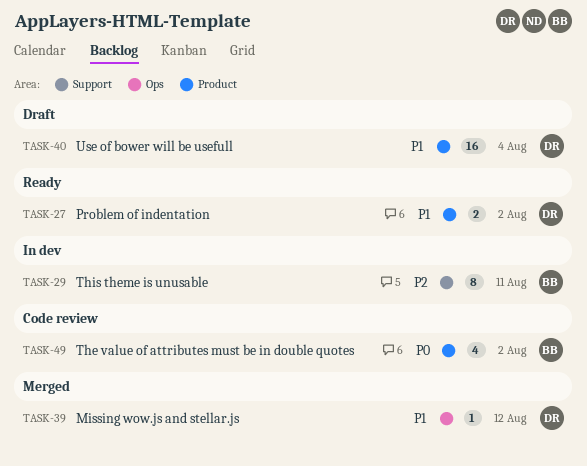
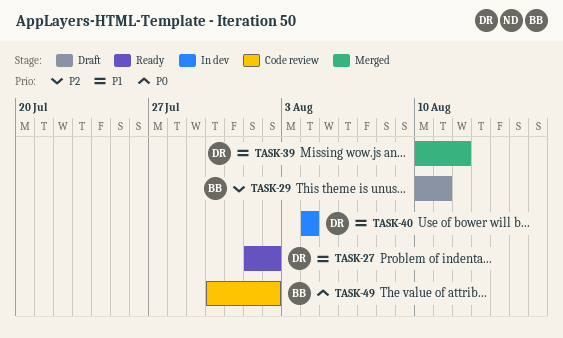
TASK-29, status: In dev -> Draft
TASK-40, status: Draft -> In dev

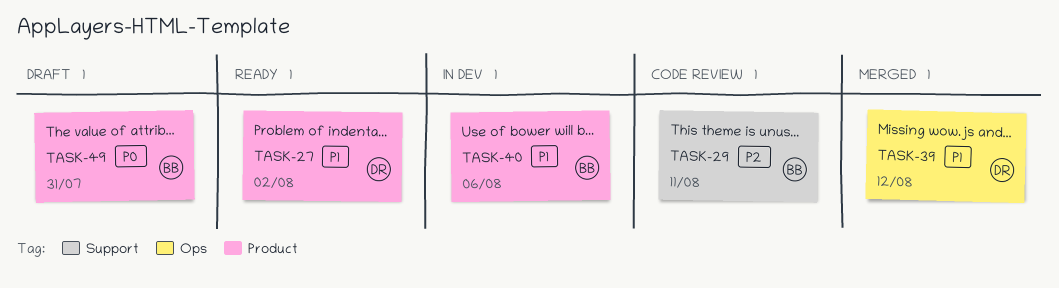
TASK-29, status: Draft -> Code review
TASK-40, owner: DR -> BB
TASK-40, due: Aug 4 -> Aug 6
TASK-49, status: Code review -> Draft
TASK-49, due: Aug 2 -> Jul 31

